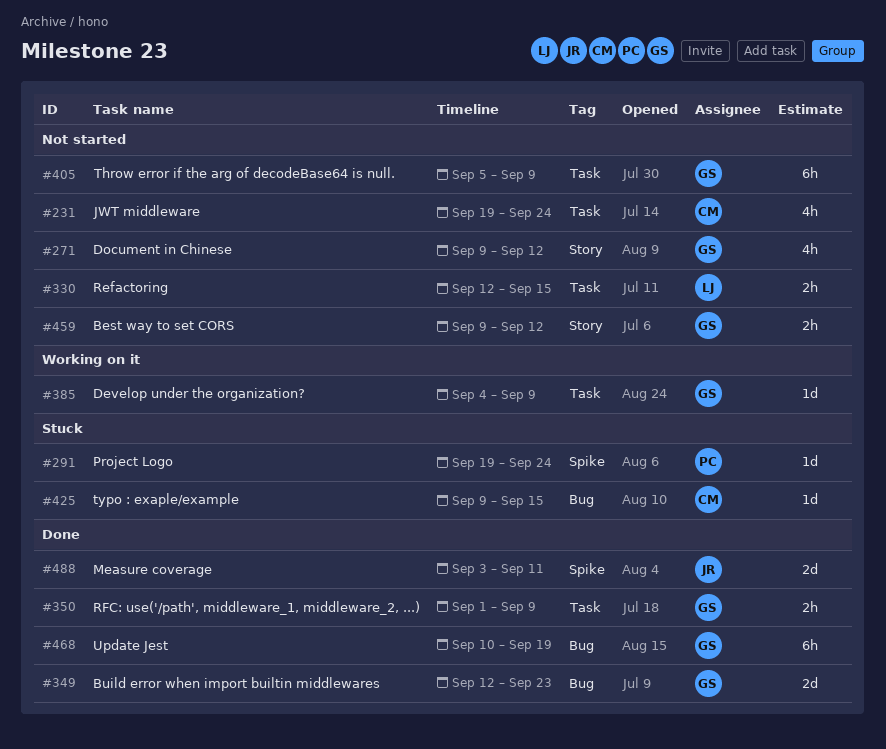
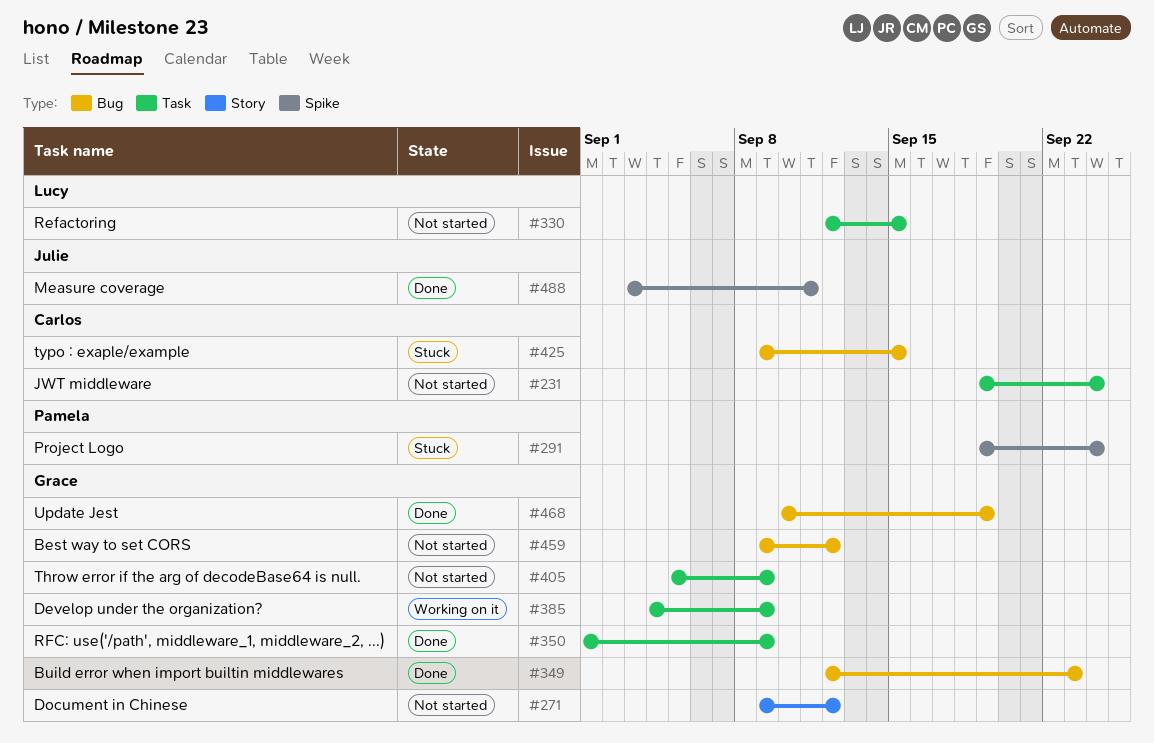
#459, label: Story -> Bug

